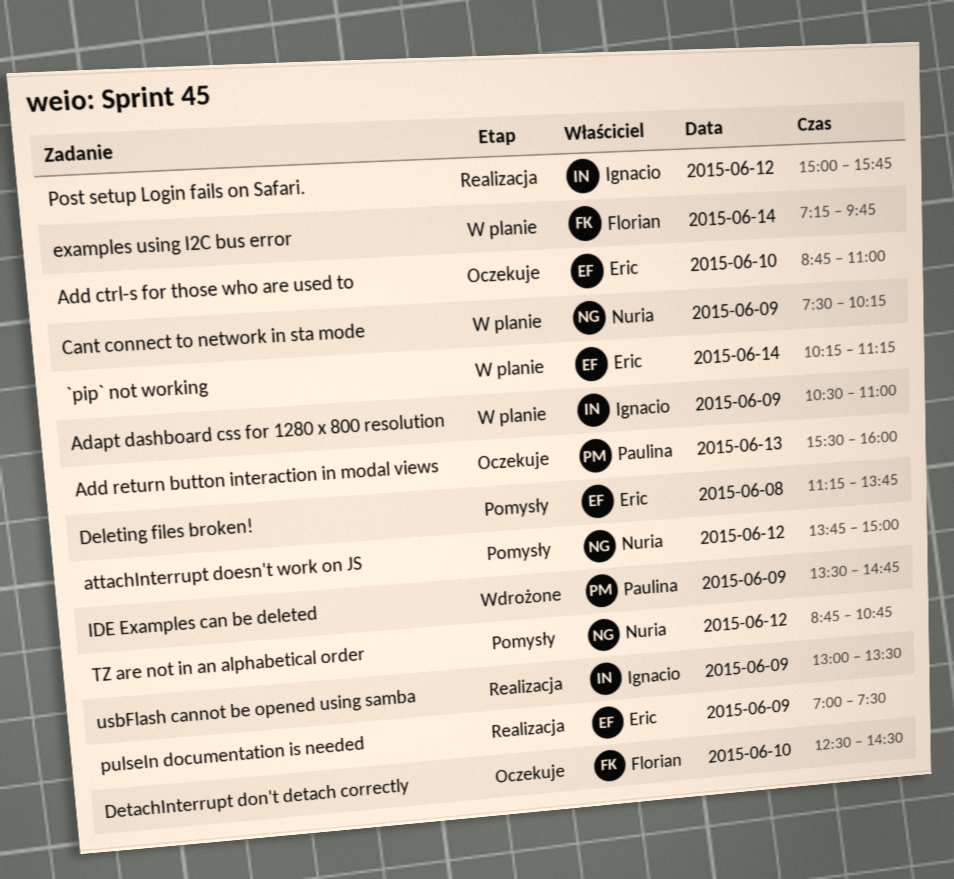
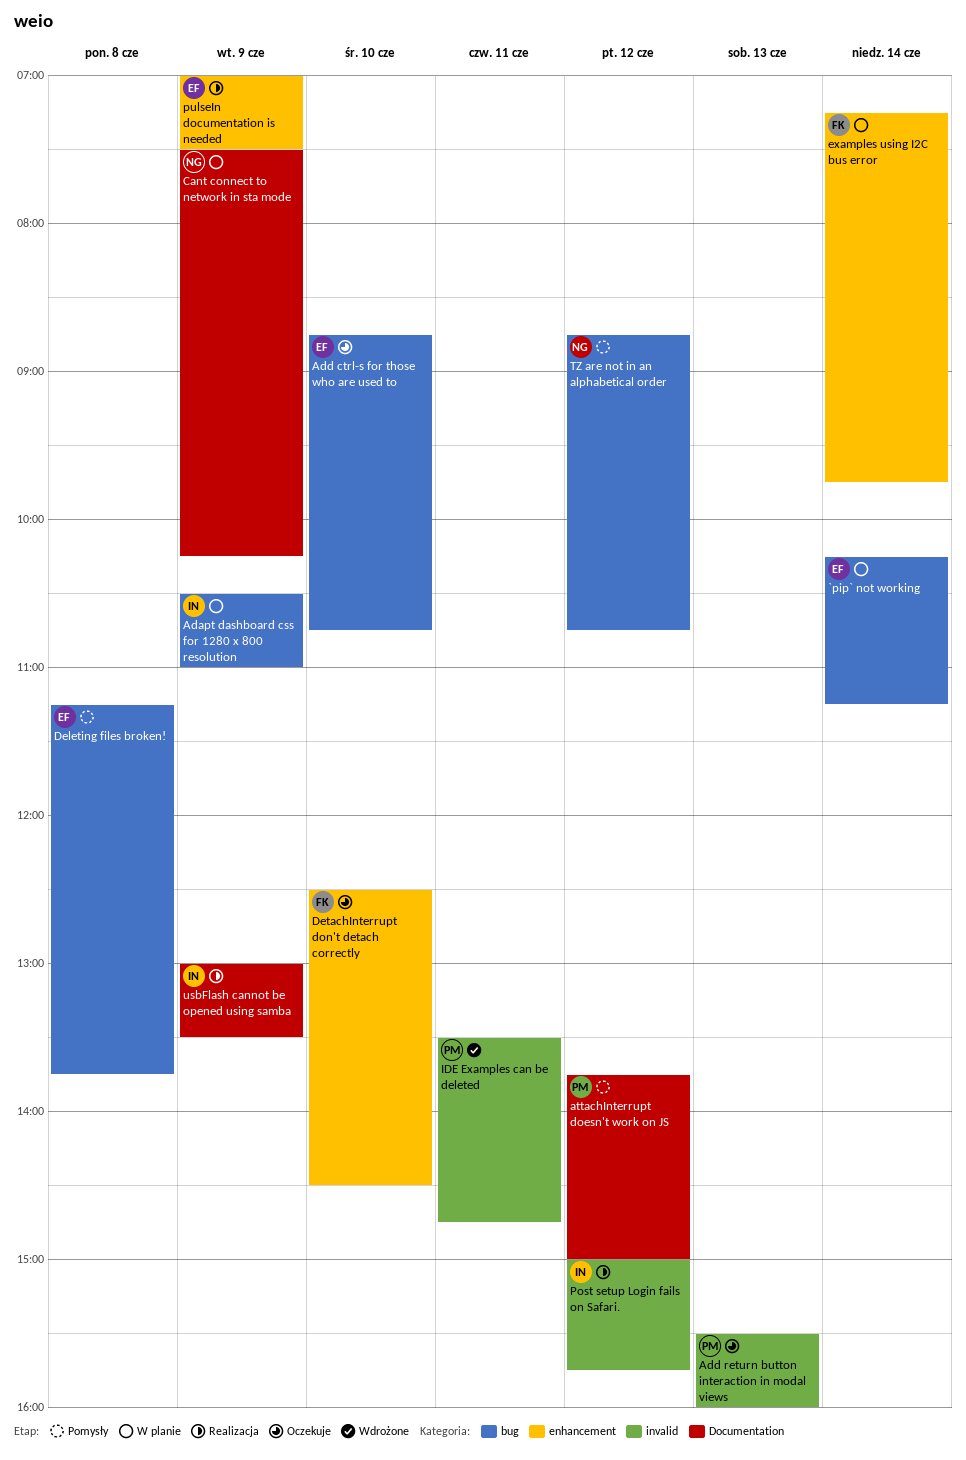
Add ctrl-s for those who are used to, ends: 11:00 -> 10:45
attachInterrupt doesn't work on JS, owner: Nuria -> Paulina
IDE Examples can be deleted, day: Jun 9 -> Jun 11

